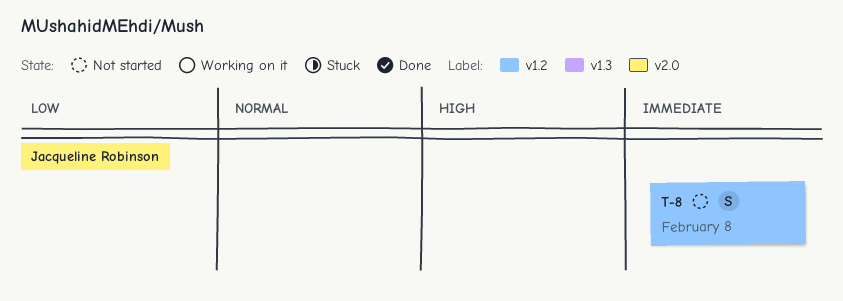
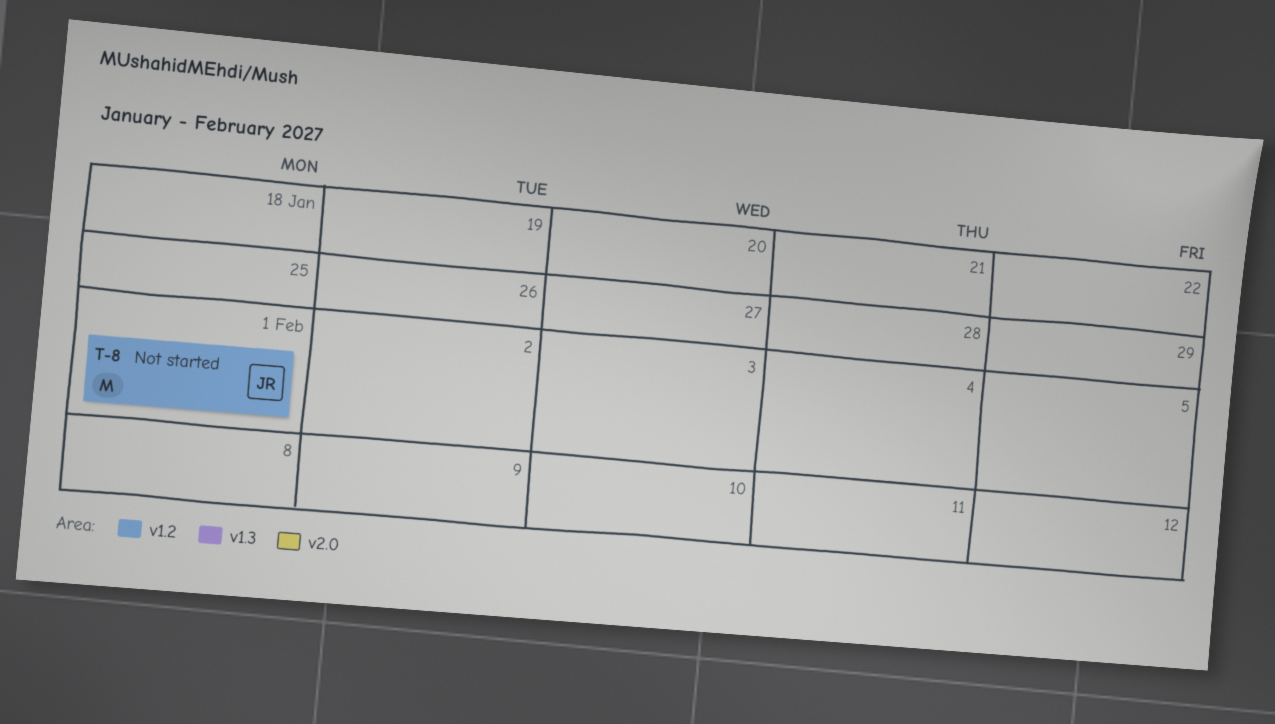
T-8, estimate: S -> M
T-8, due: Feb 8 -> Feb 1

